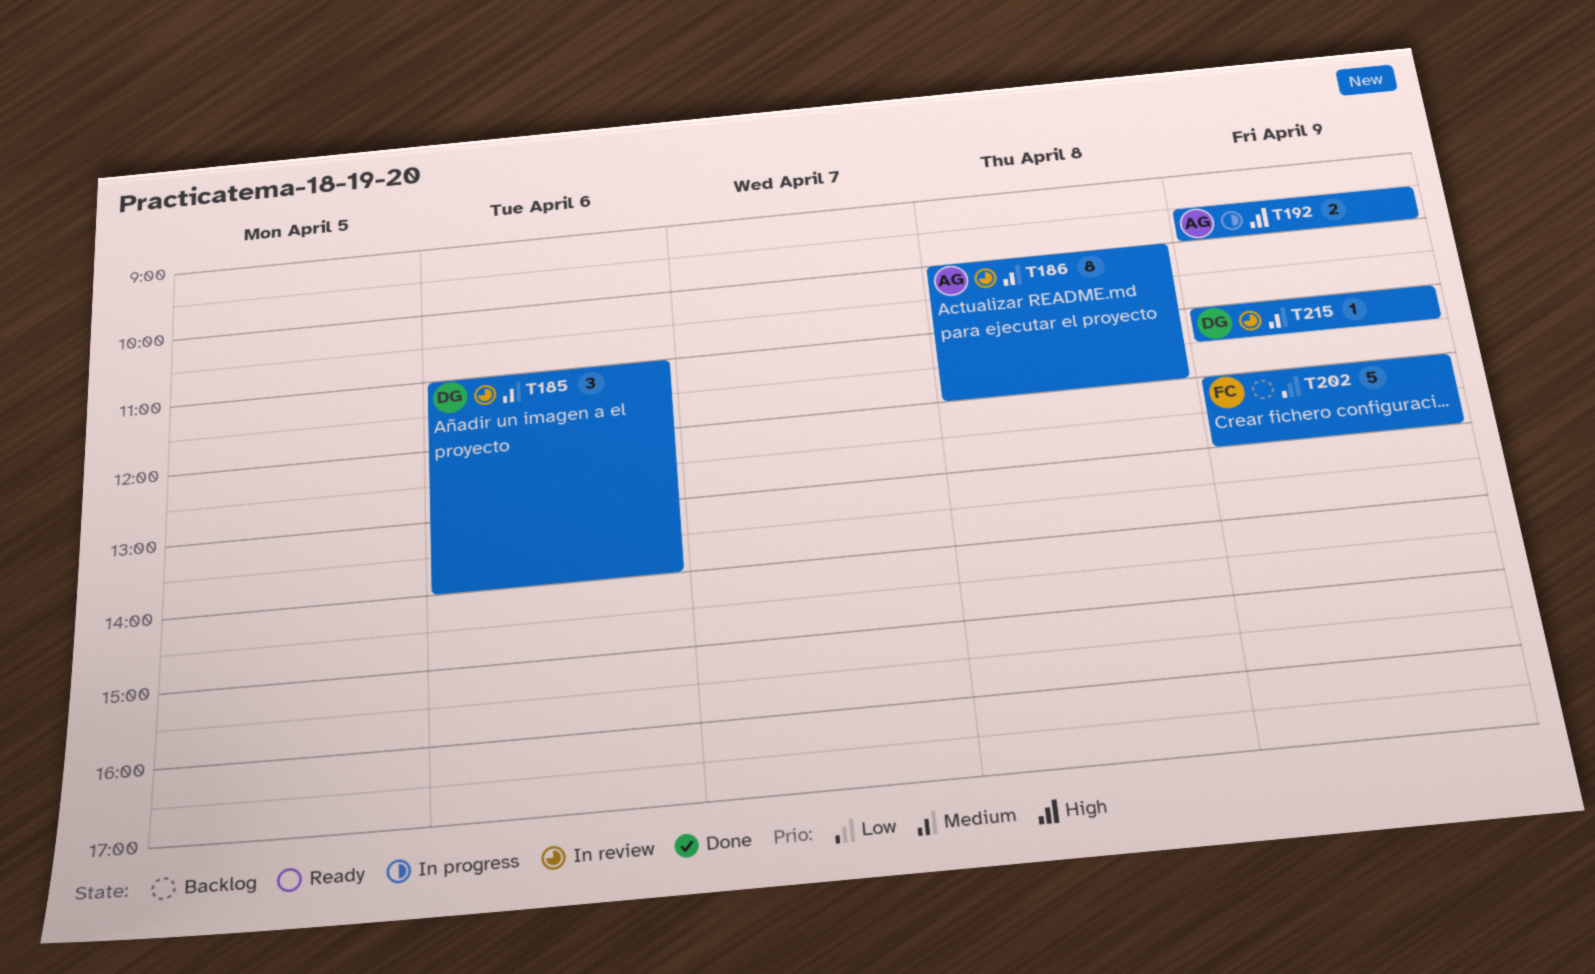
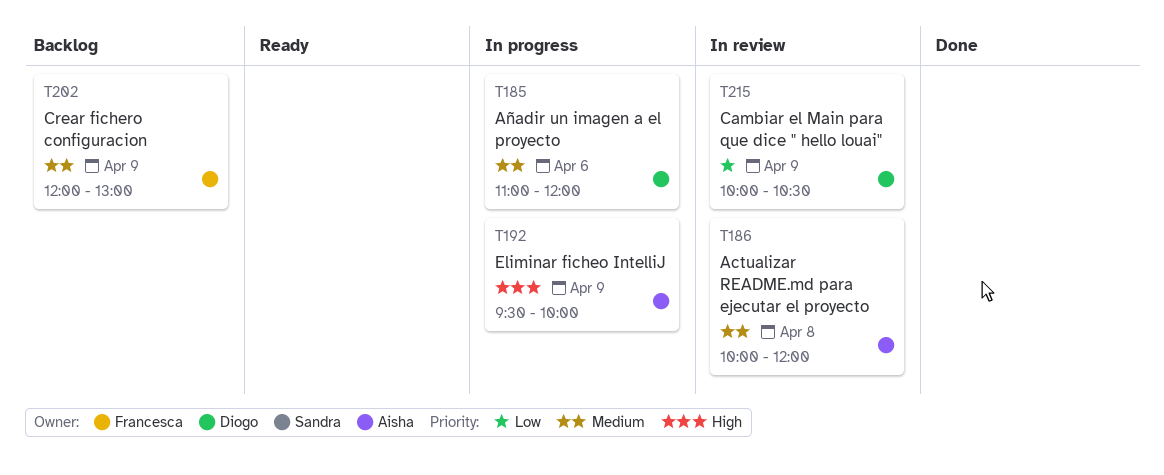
T185, status: In review -> In progress
T185, ends: 14:00 -> 12:00
T202, priority: Low -> Medium
T215, priority: Medium -> Low
T215, begins: 11:00 -> 10:00
T215, ends: 11:30 -> 10:30

